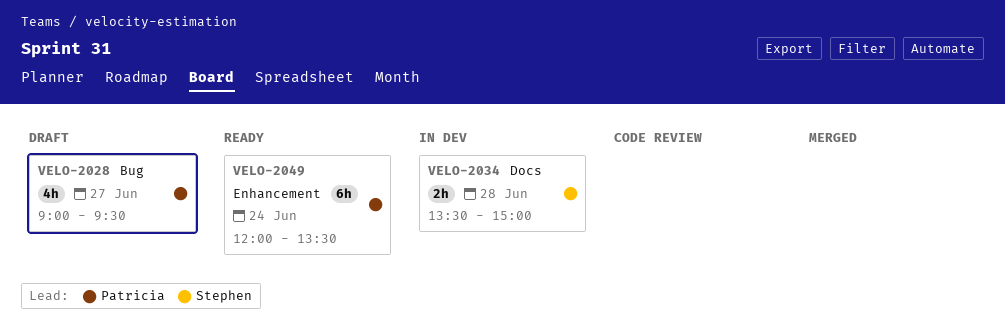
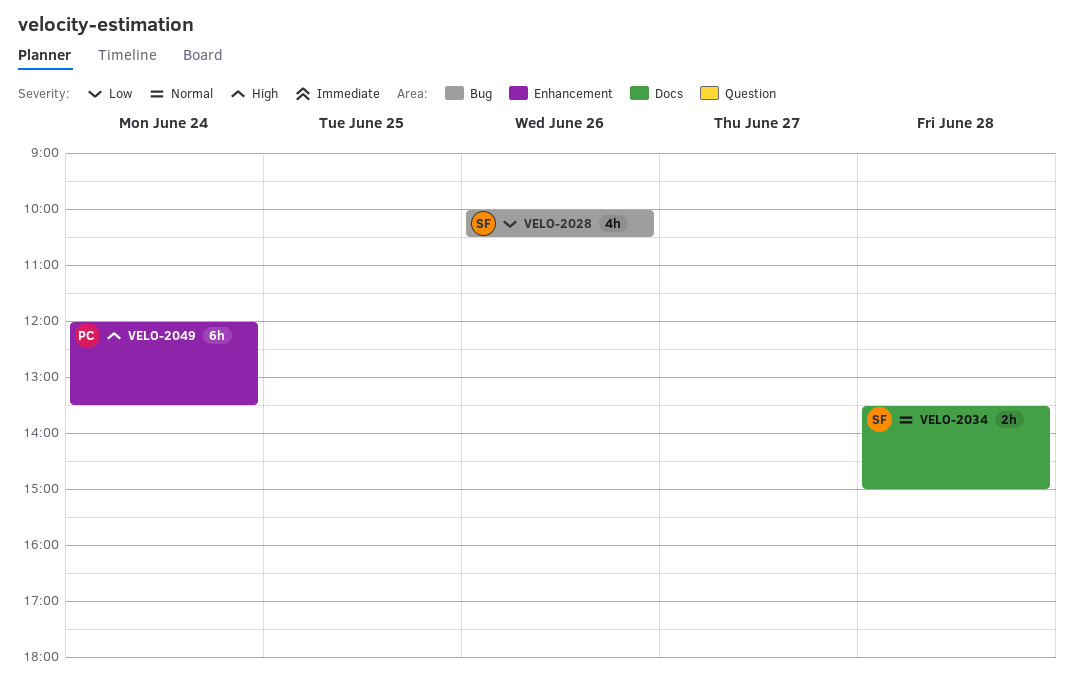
VELO-2028, owner: Patricia -> Stephen
VELO-2028, day: Jun 27 -> Jun 26
VELO-2028, begins: 09:00 -> 10:00
VELO-2028, ends: 09:30 -> 10:30

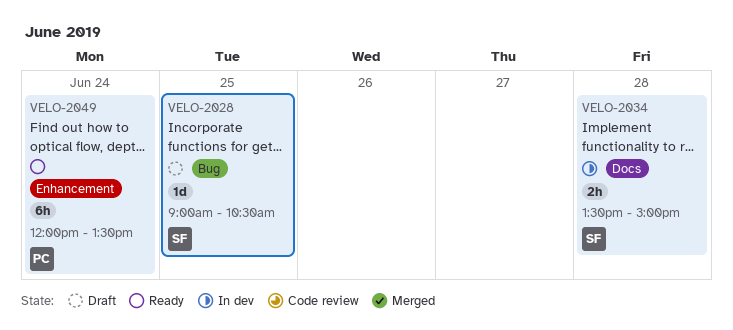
VELO-2028, estimate: 4h -> 1d
VELO-2028, day: Jun 26 -> Jun 25
VELO-2028, begins: 10:00 -> 09:00

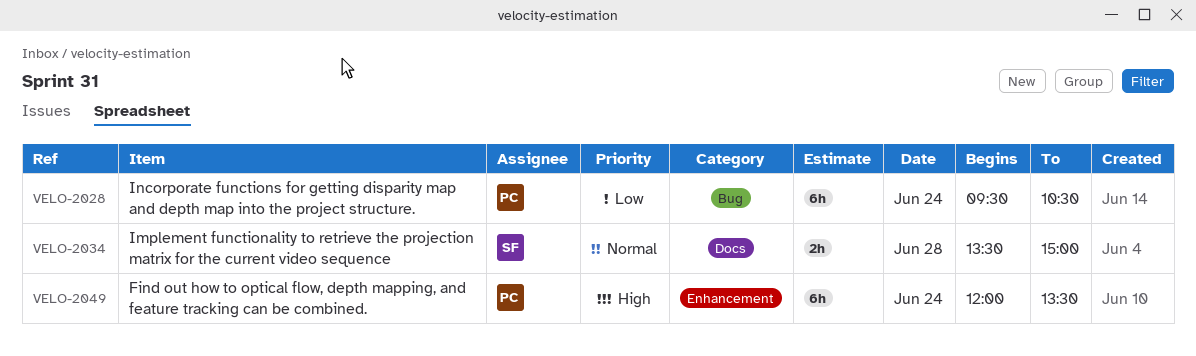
VELO-2028, owner: SF -> PC
VELO-2028, estimate: 1d -> 6h
VELO-2028, day: Jun 25 -> Jun 24
VELO-2028, begins: 09:00 -> 09:30

